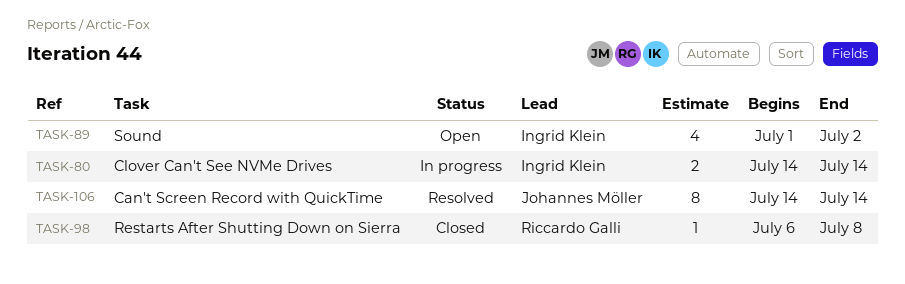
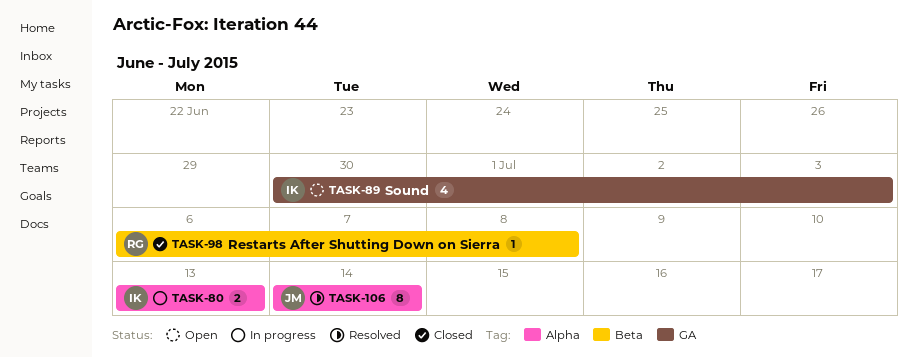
TASK-80, start: Jul 14 -> Jul 13
TASK-80, due: Jul 14 -> Jul 13
TASK-89, start: Jul 1 -> Jun 30
TASK-89, due: Jul 2 -> Jul 3

